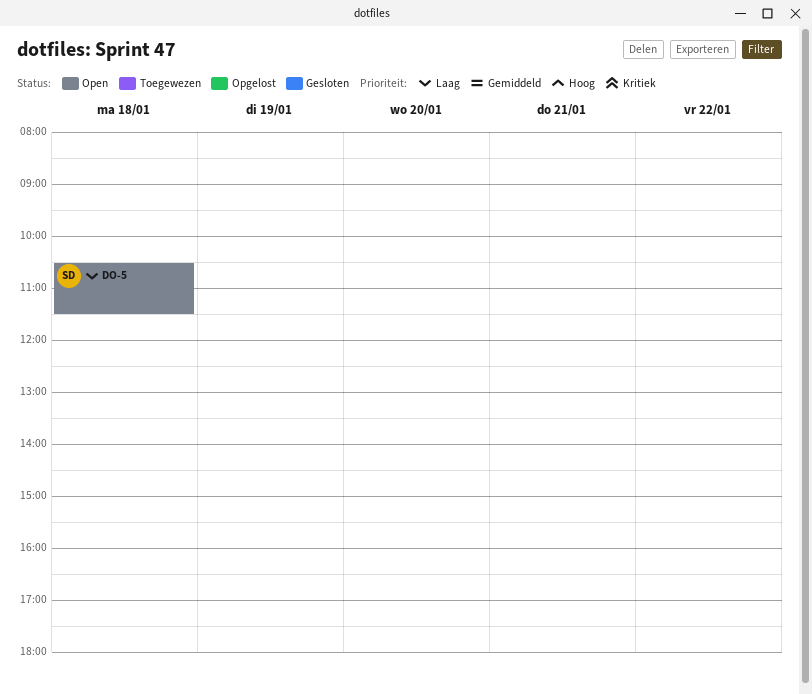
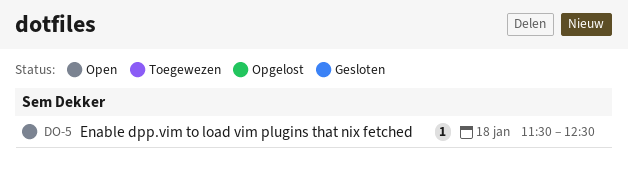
DO-5, begins: 10:30 -> 11:30
DO-5, ends: 11:30 -> 12:30

